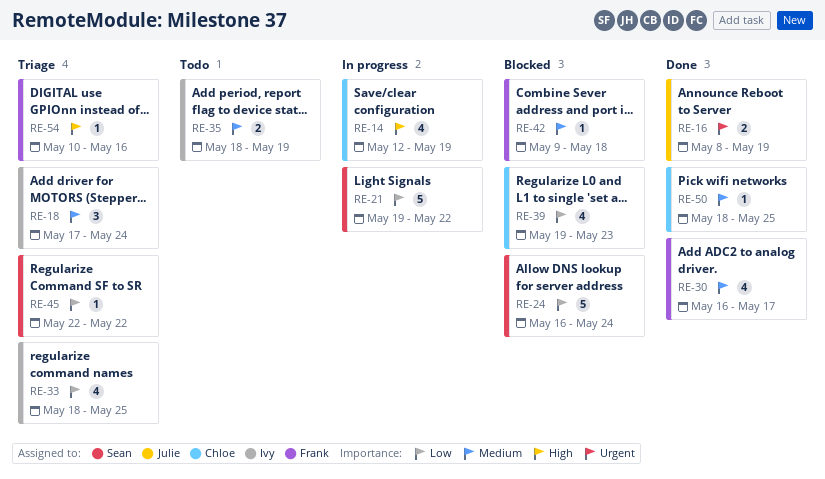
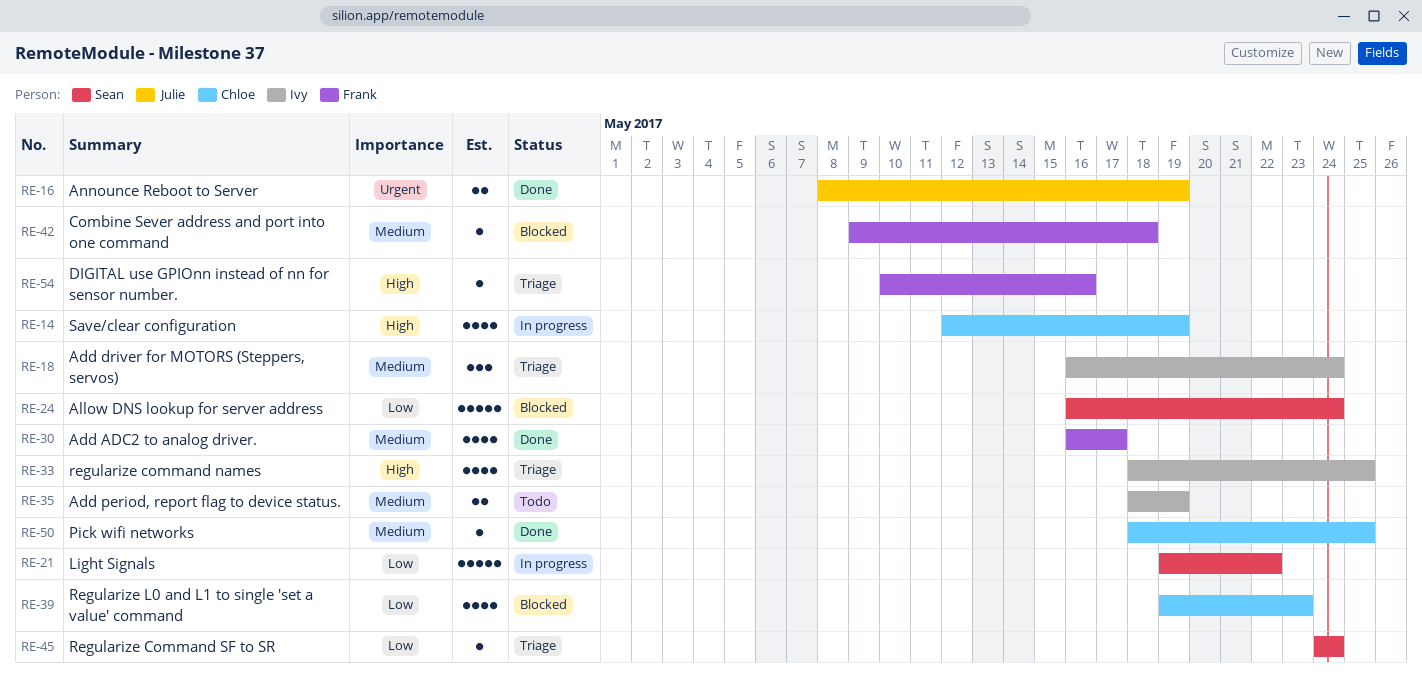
RE-18, start: May 17 -> May 16
RE-33, priority: Low -> High
RE-45, start: May 22 -> May 24
RE-45, due: May 22 -> May 24

